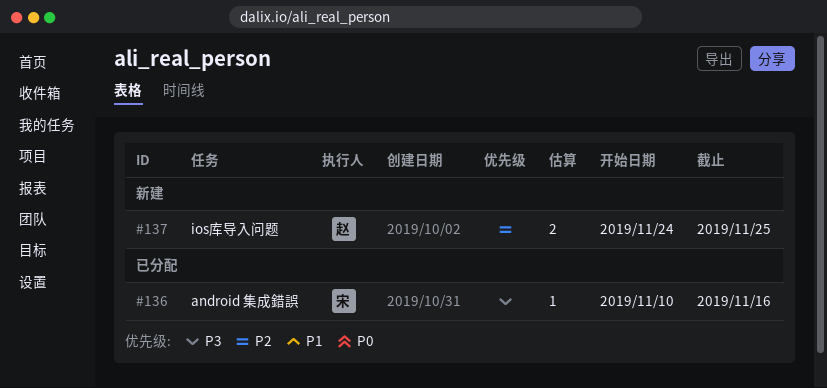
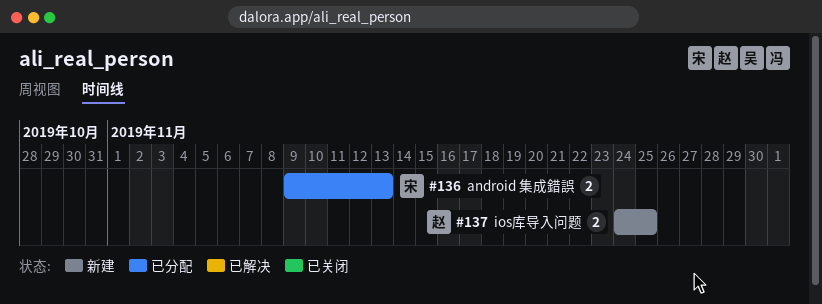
#136, estimate: 1 -> 2
#136, start: Nov 10 -> Nov 9
#136, due: Nov 16 -> Nov 13

